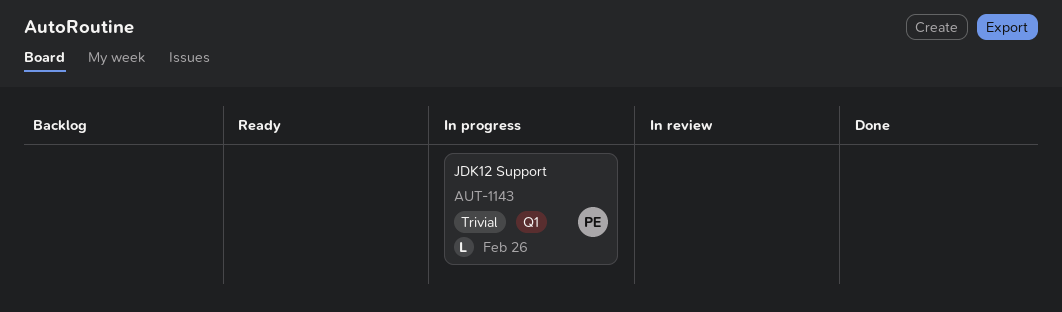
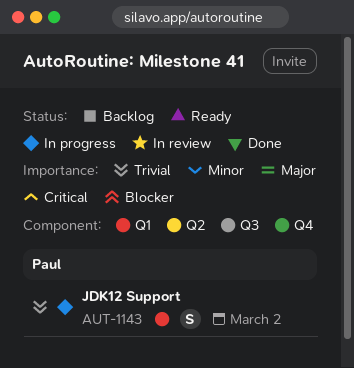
AUT-1143, estimate: L -> S
AUT-1143, due: Feb 26 -> Mar 2

